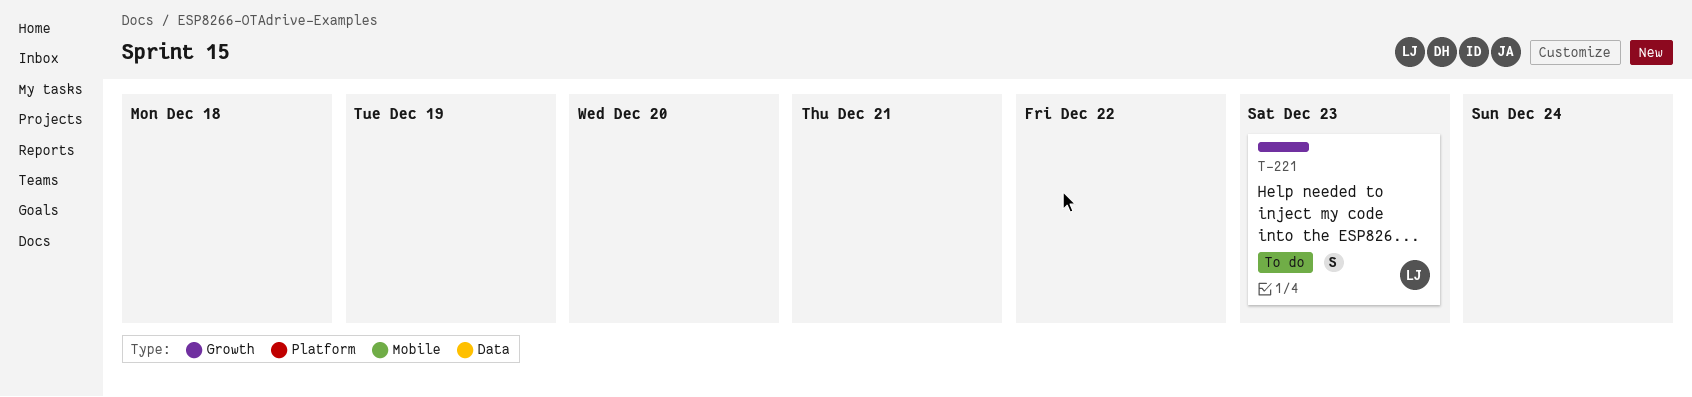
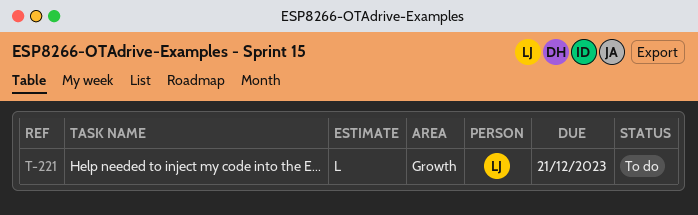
T-221, estimate: S -> L
T-221, due: Dec 23 -> Dec 21

